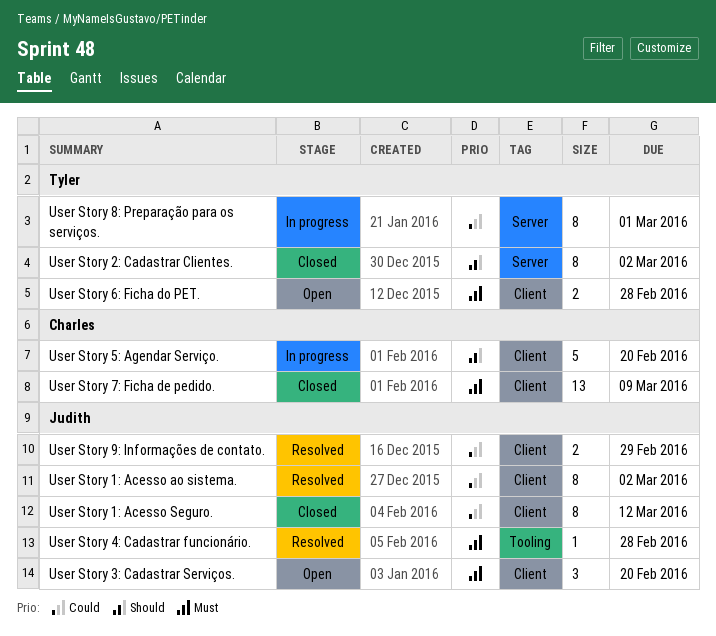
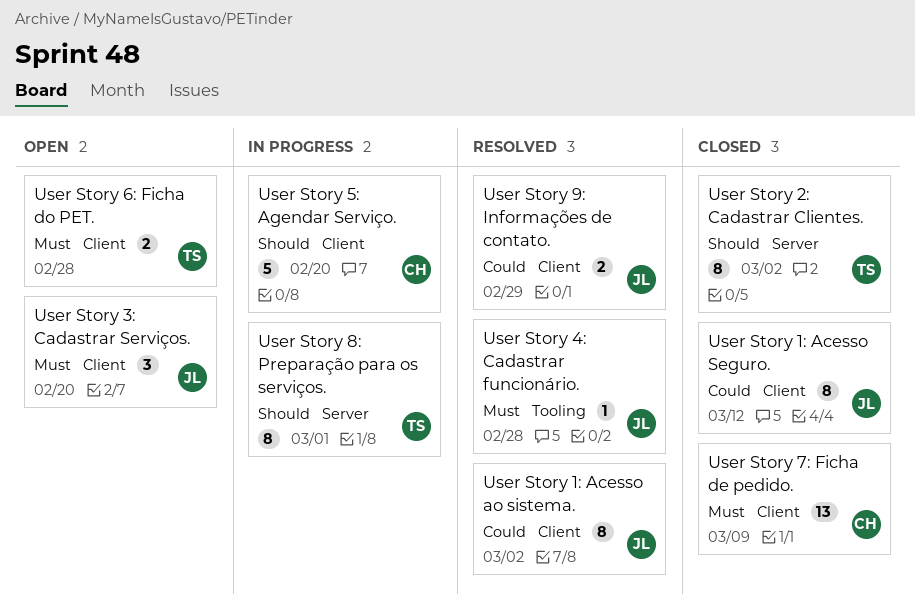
User Story 8: Preparação para os serviços., priority: Could -> Should

